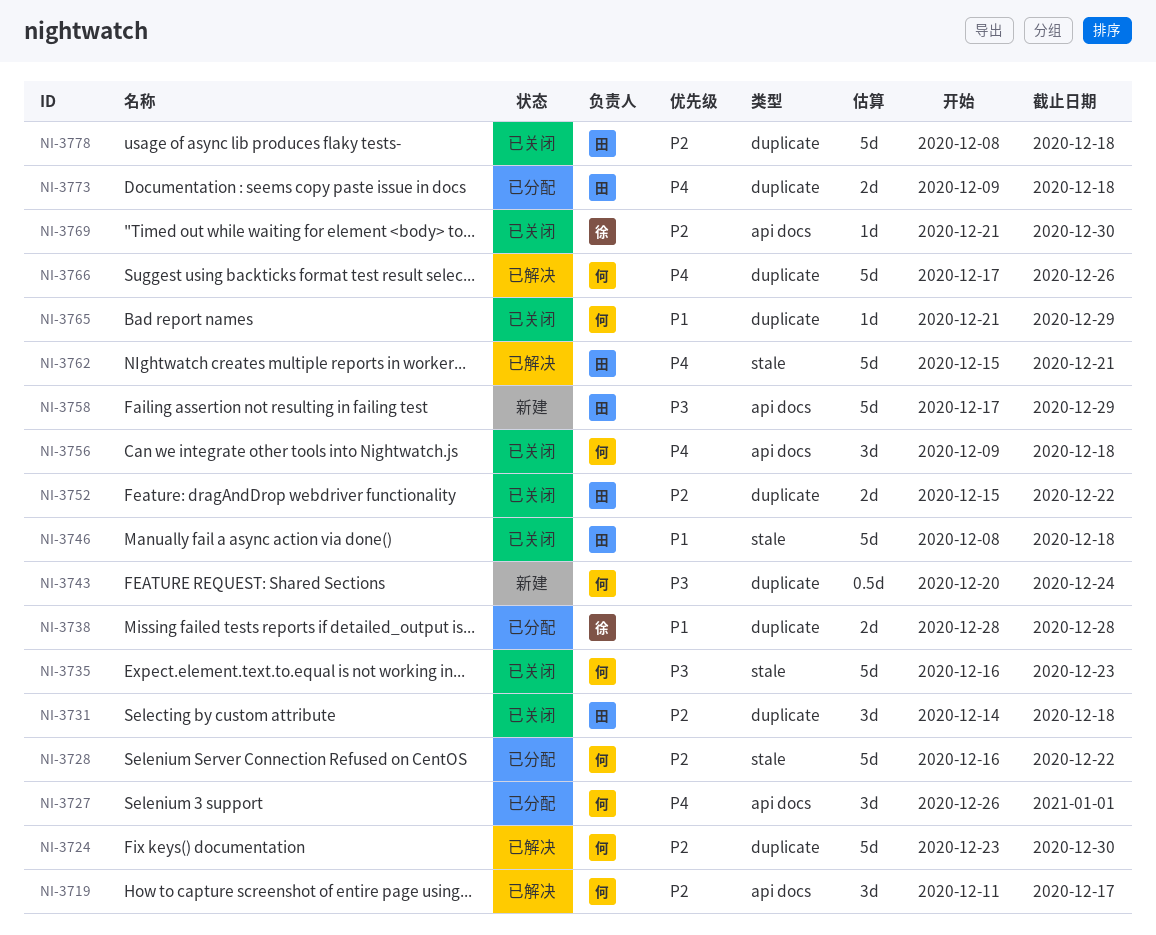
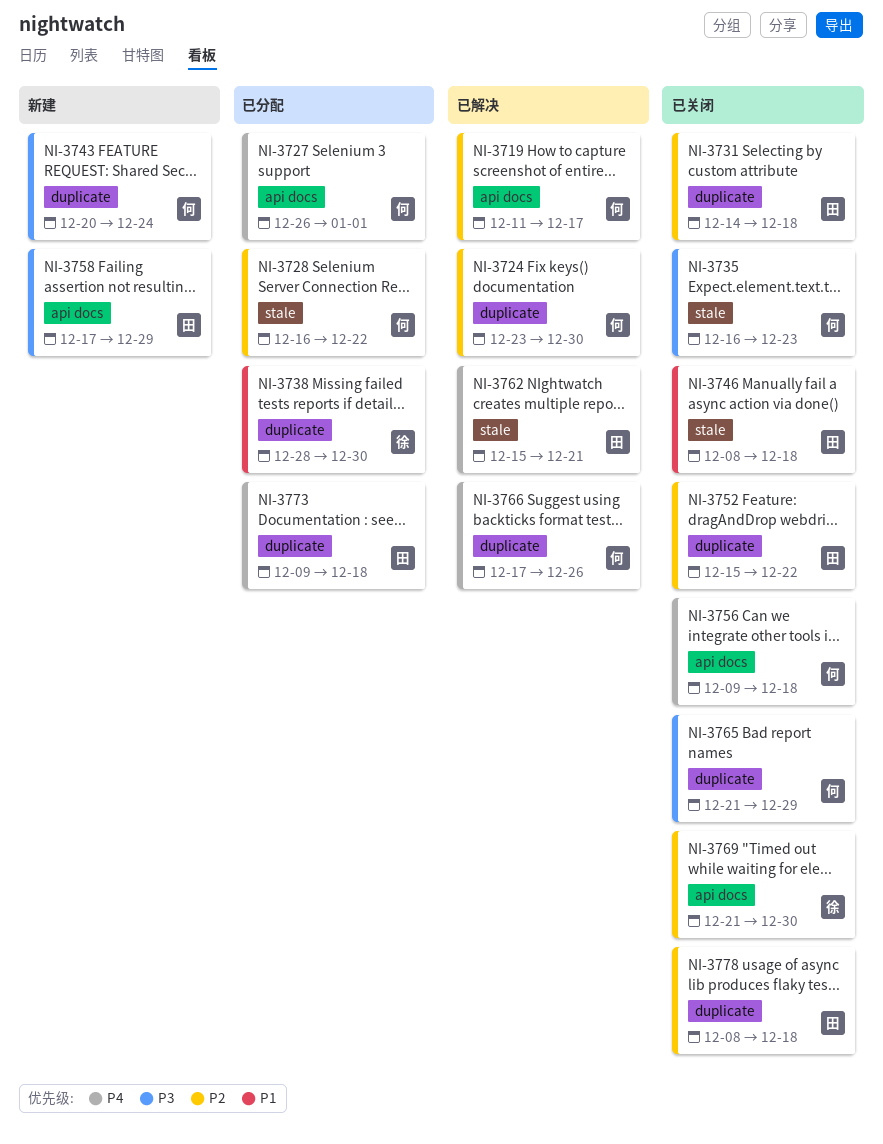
NI-3738, due: Dec 28 -> Dec 30
NI-3765, priority: P1 -> P3

